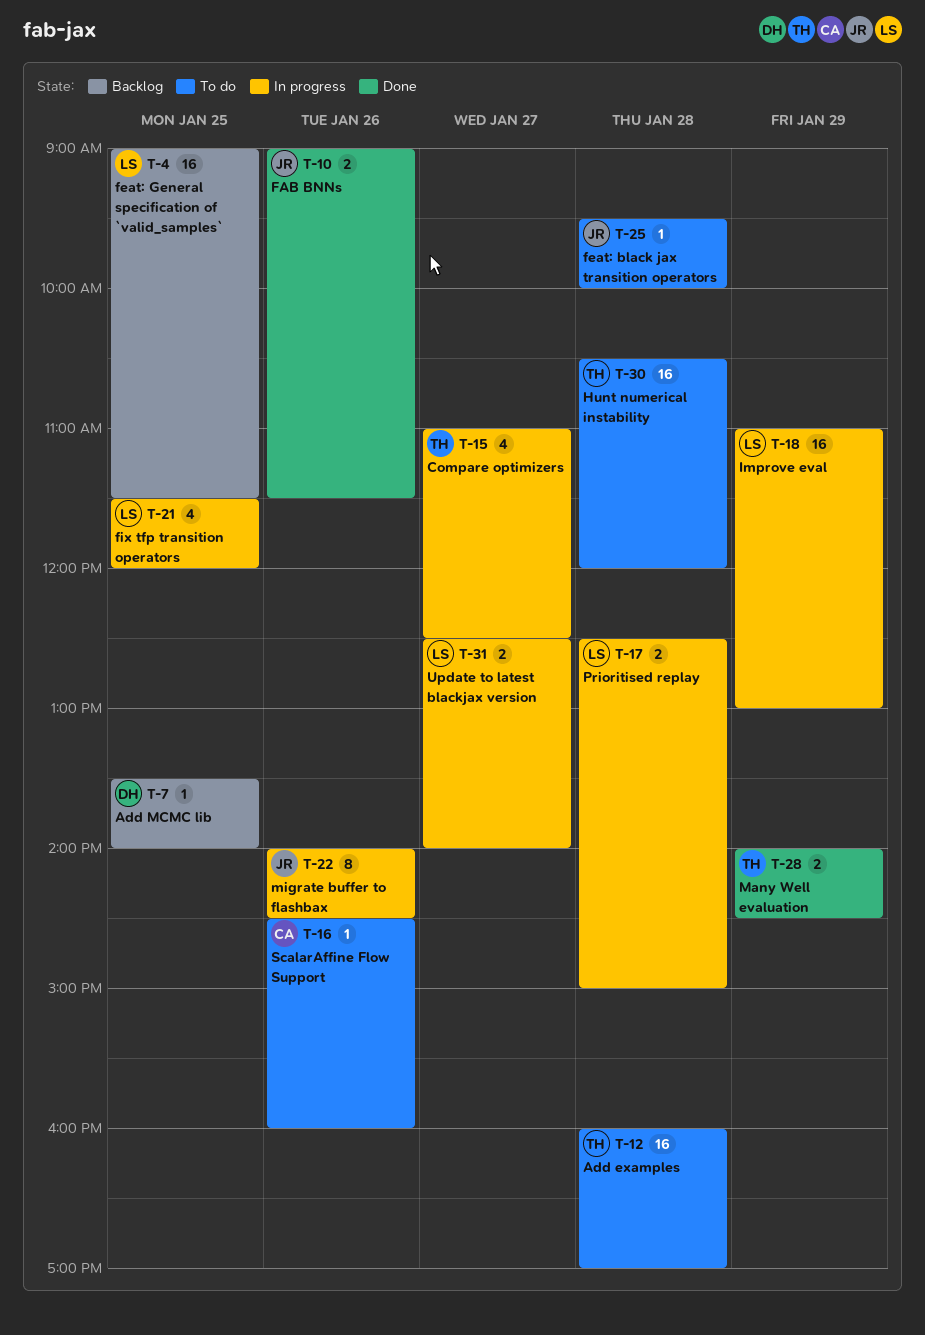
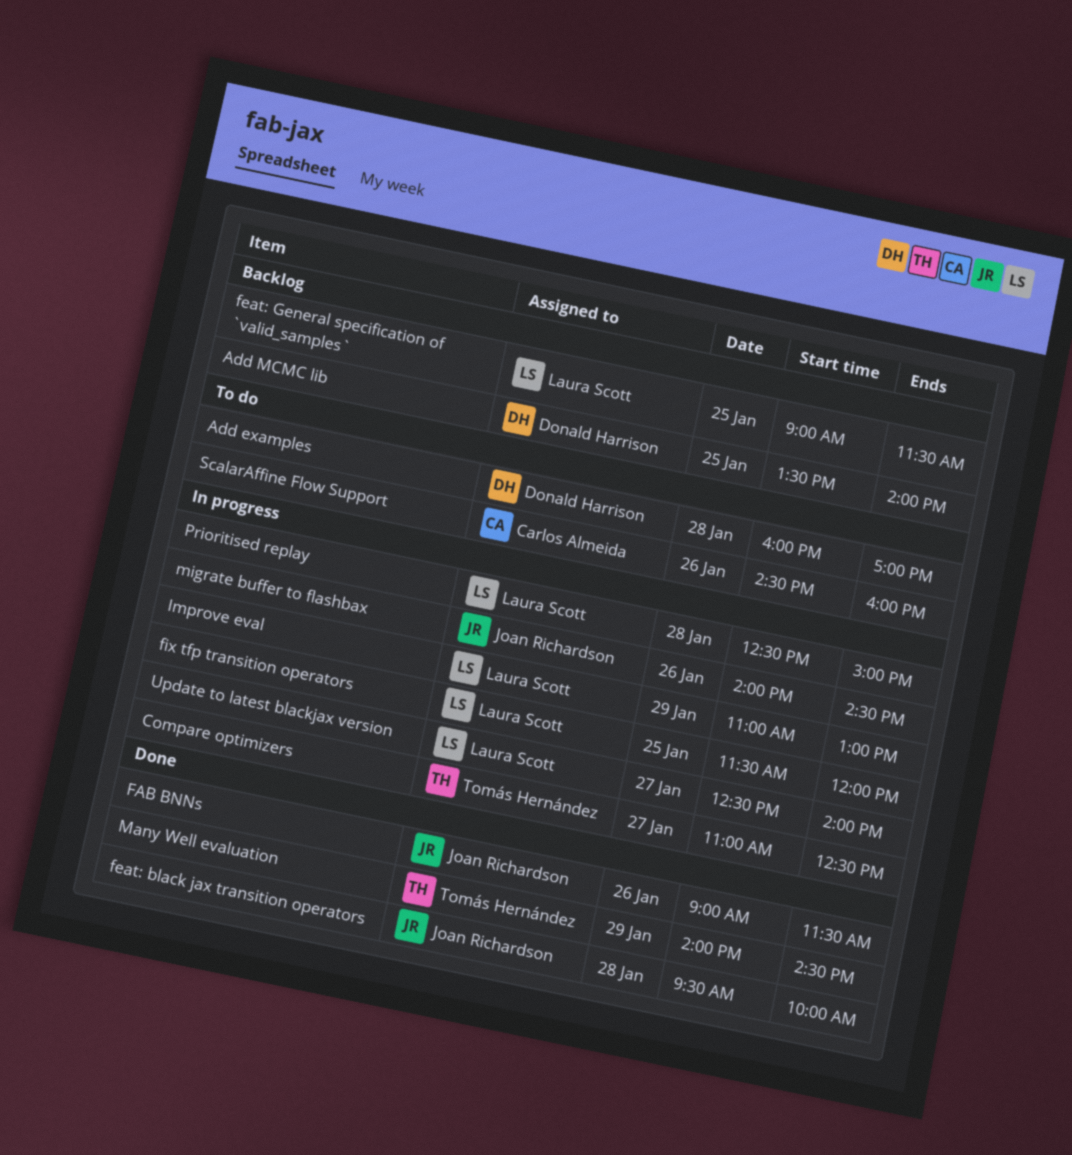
Add examples, owner: Tomás Hernández -> Donald Harrison
feat: black jax transition operators, status: To do -> Done
Hunt numerical instability: present -> none

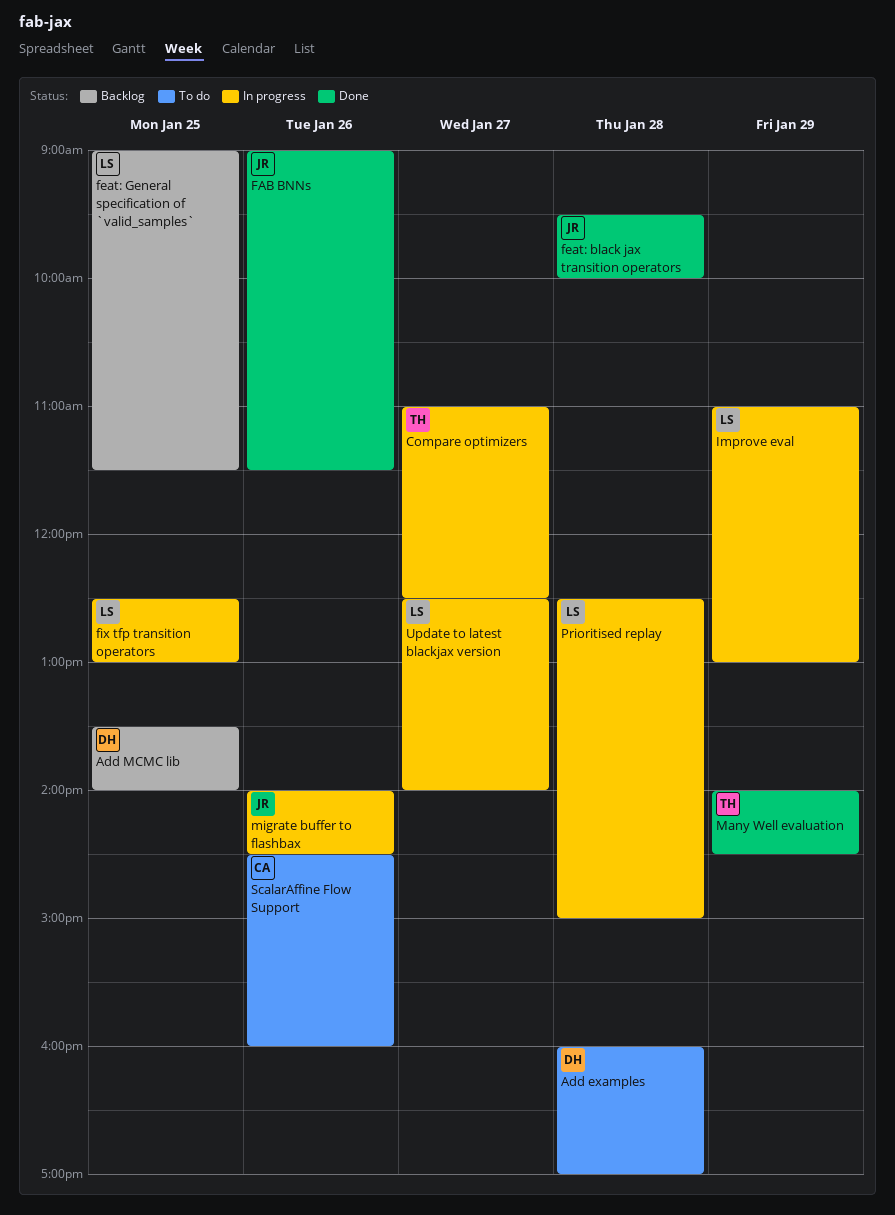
fix tfp transition operators, begins: 11:30 -> 12:30
fix tfp transition operators, ends: 12:00 -> 13:00

